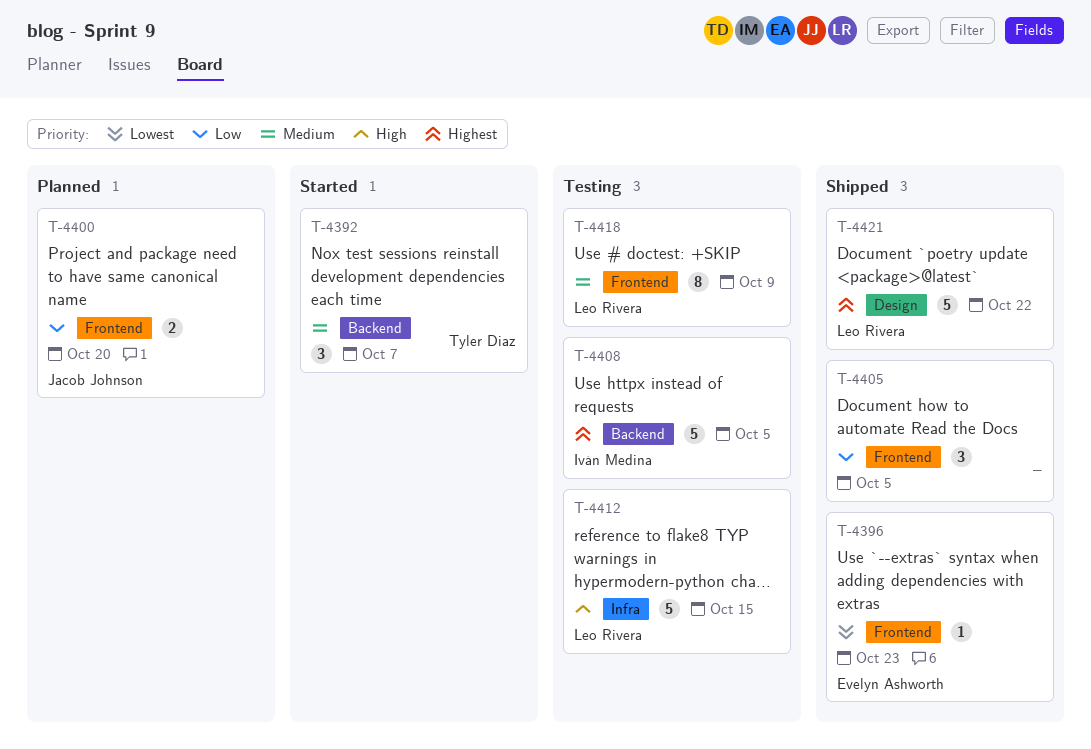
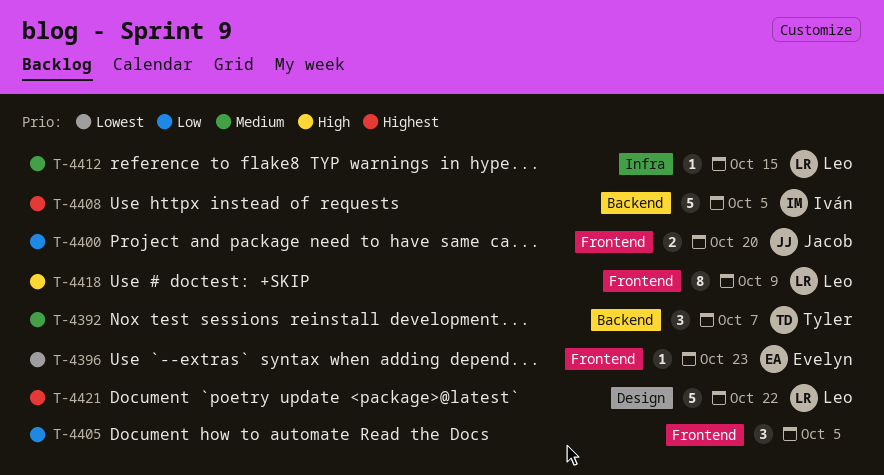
T-4412, priority: High -> Medium
T-4412, estimate: 5 -> 1
T-4418, priority: Medium -> High

